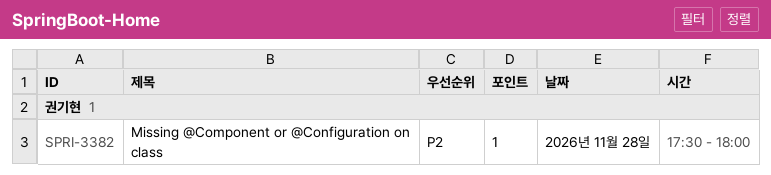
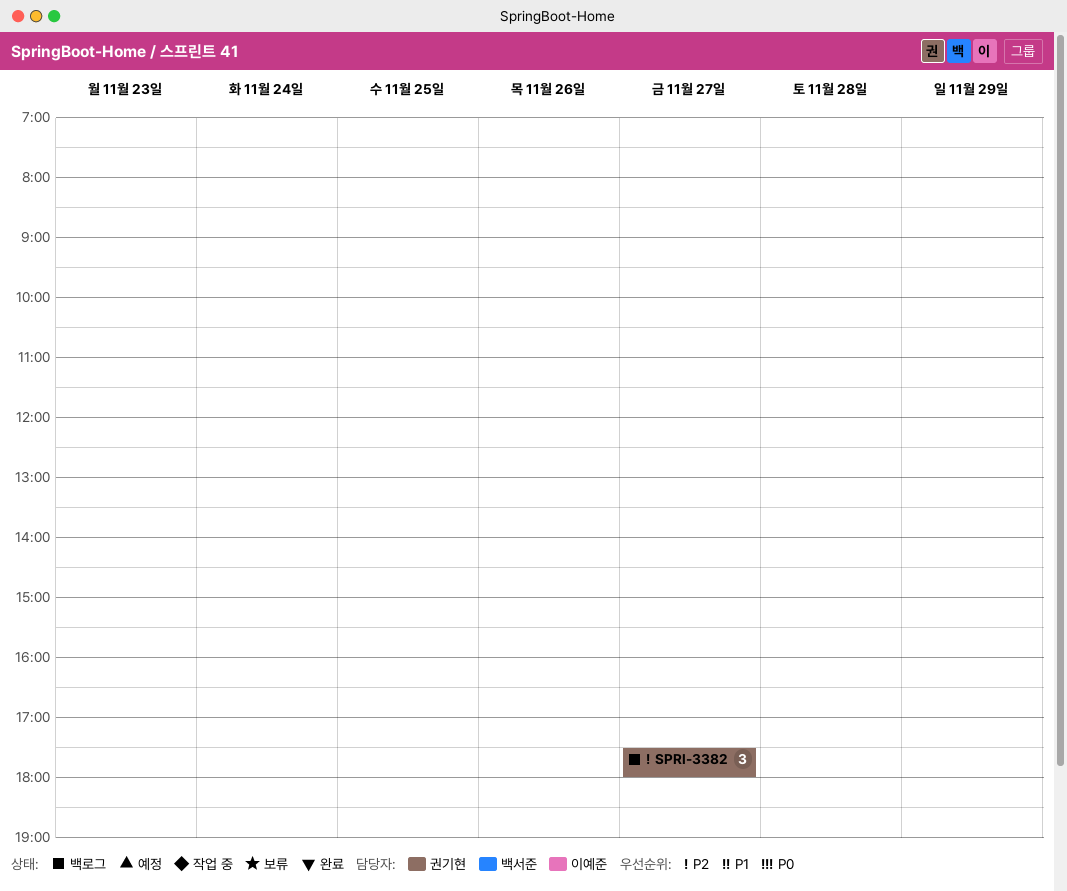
SPRI-3382, estimate: 1 -> 3
SPRI-3382, day: Nov 28 -> Nov 27

